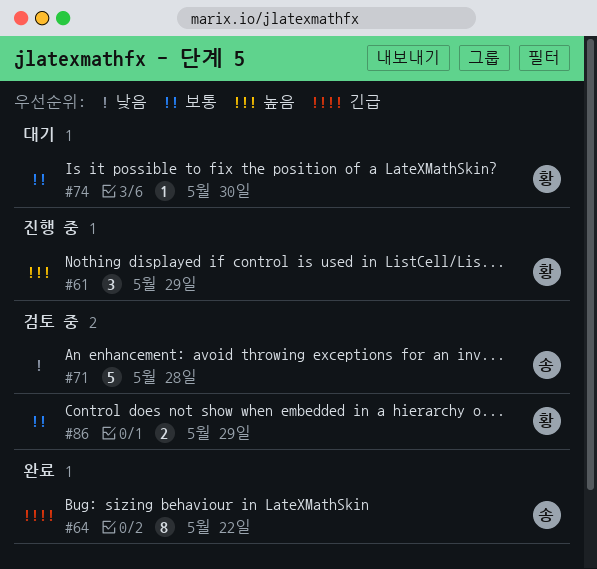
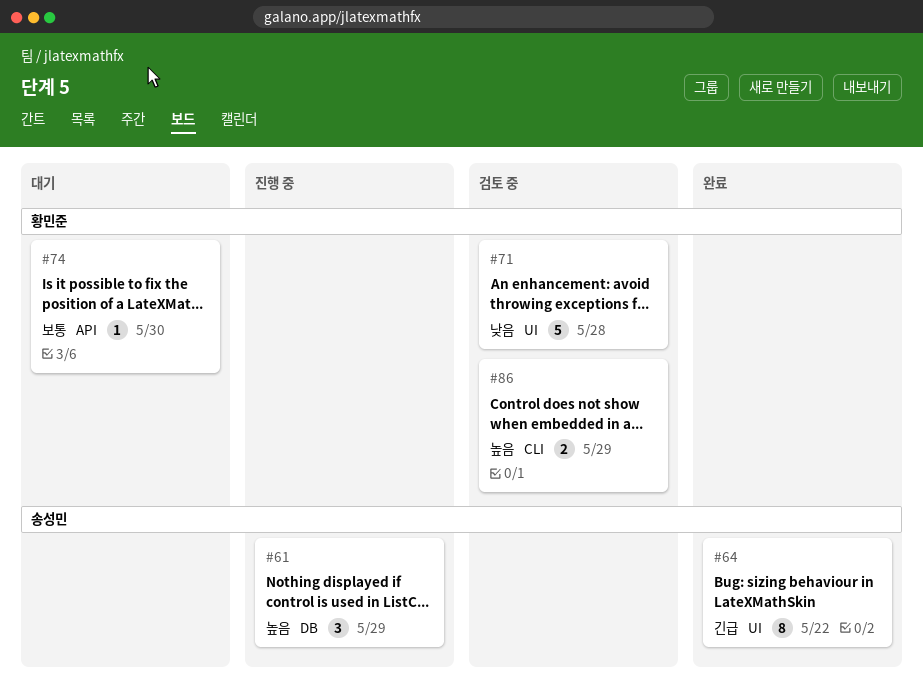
#61, owner: 황민준 -> 송성민
#71, owner: 송성민 -> 황민준
#86, priority: 보통 -> 높음

